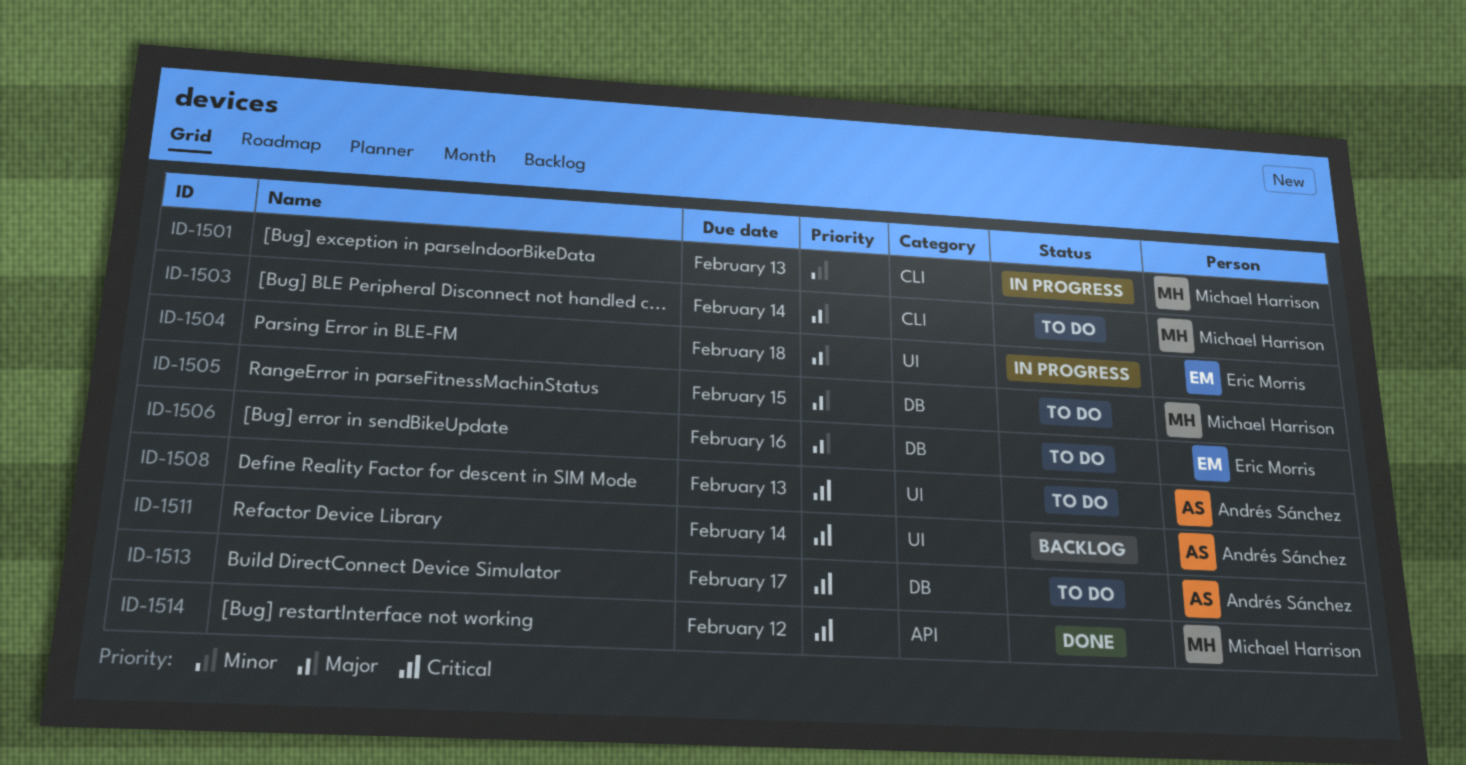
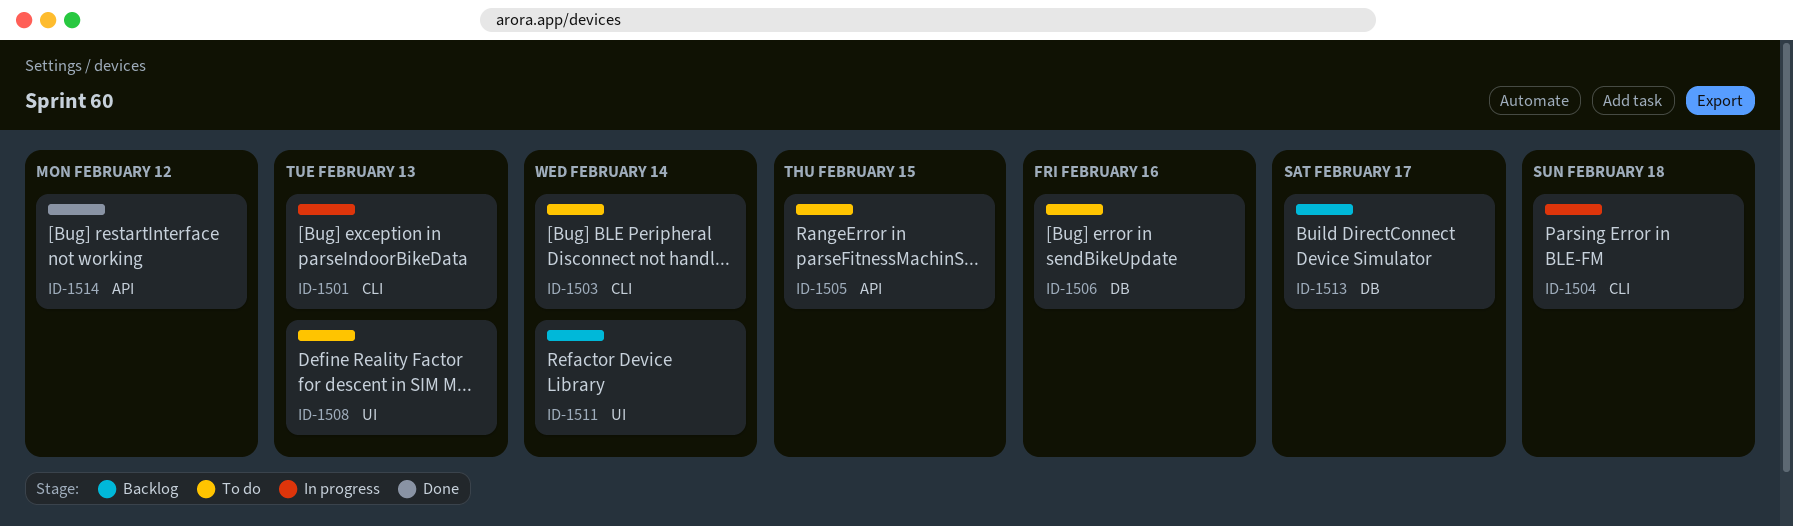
ID-1504, label: UI -> CLI
ID-1505, label: DB -> API
ID-1513, status: To do -> Backlog

